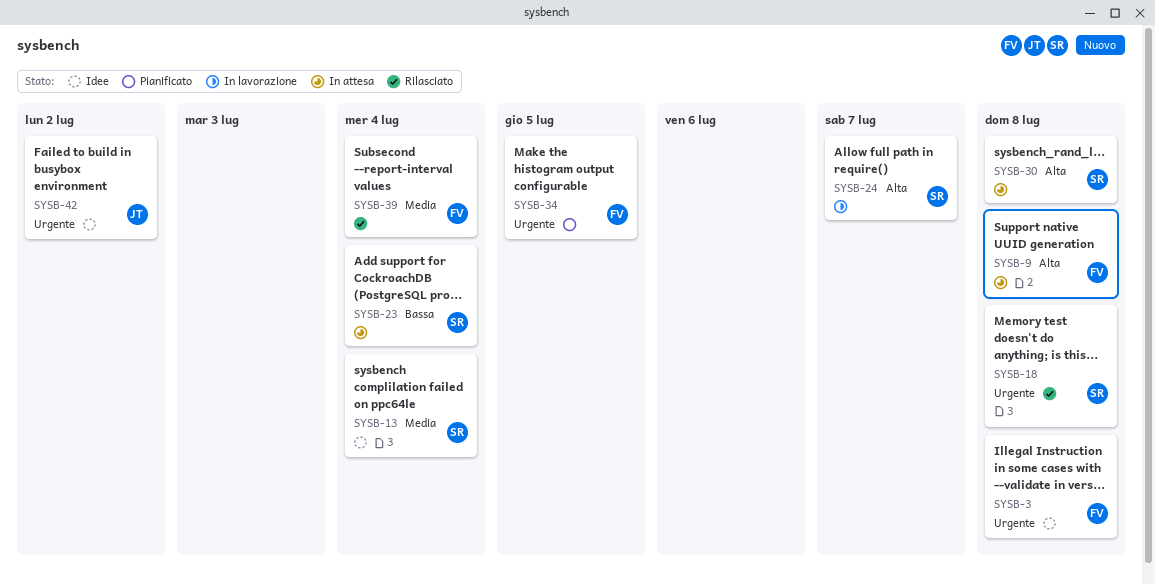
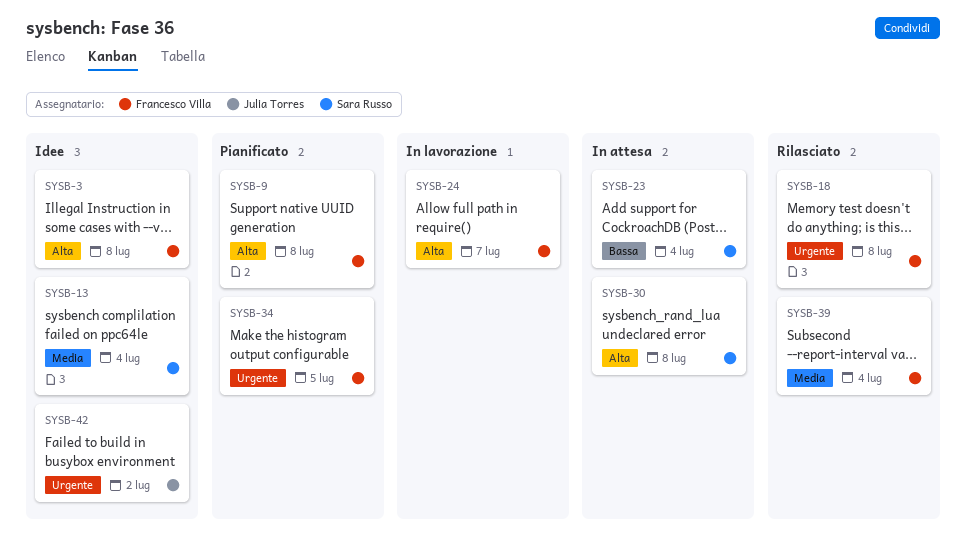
SYSB-3, priority: Urgente -> Alta
SYSB-9, status: In attesa -> Pianificato
SYSB-18, owner: Sara Russo -> Francesco Villa
SYSB-24, owner: Sara Russo -> Francesco Villa

